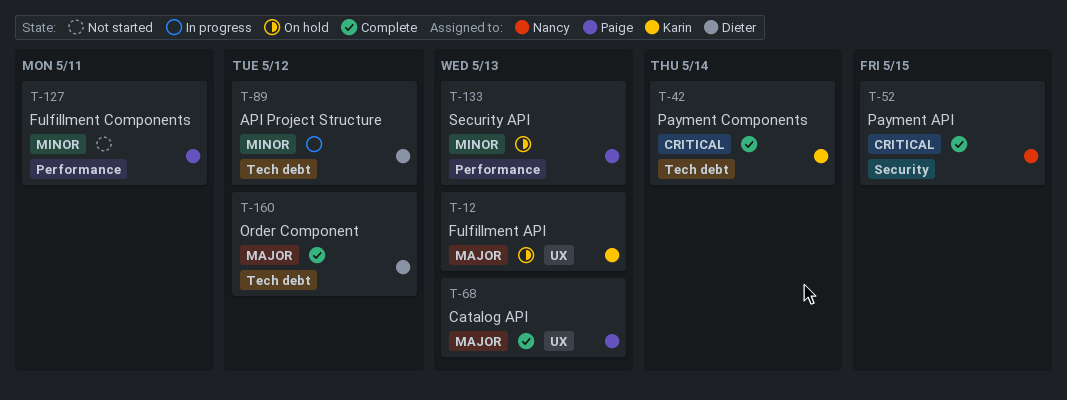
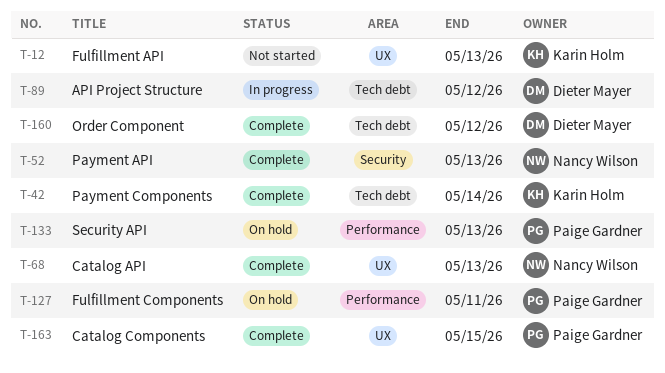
T-12, status: On hold -> Not started
T-52, due: May 15 -> May 13
T-68, owner: Paige Gardner -> Nancy Wilson
T-127, status: Not started -> On hold
T-163: none -> present

